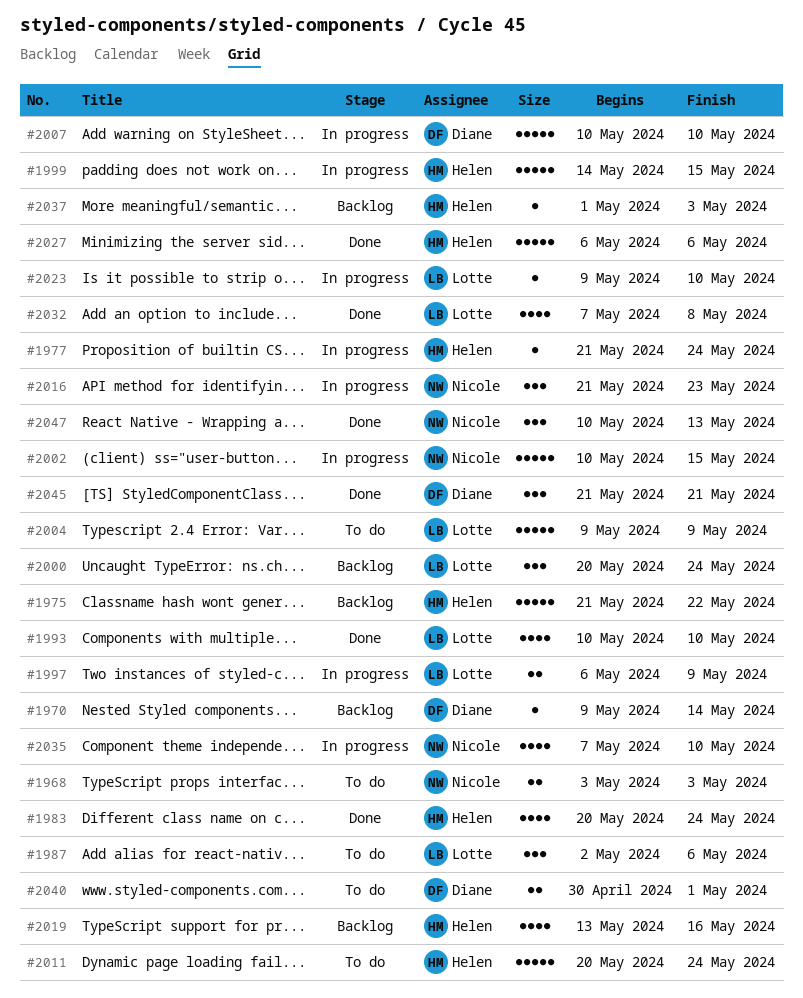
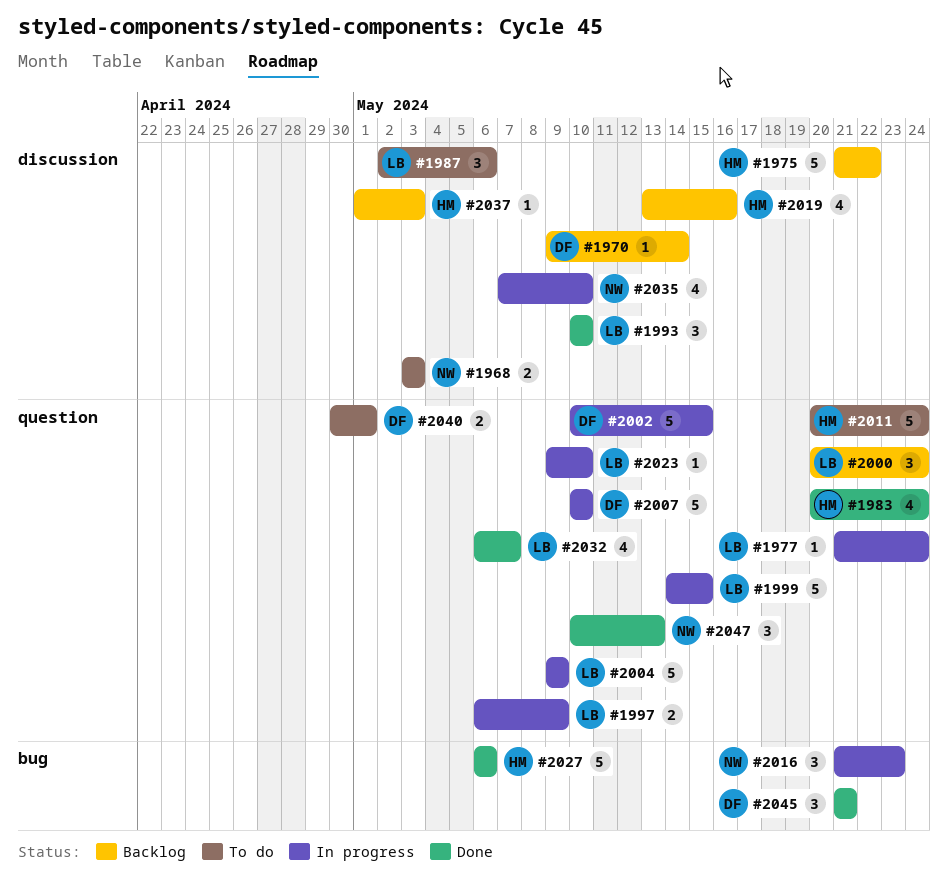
#1977, owner: Helen -> Lotte
#1993, estimate: 4 -> 3
#1999, owner: Helen -> Lotte
#2002, owner: Nicole -> Diane
#2004, status: To do -> In progress
#2032, start: May 7 -> May 6
#2032, due: May 8 -> May 7

